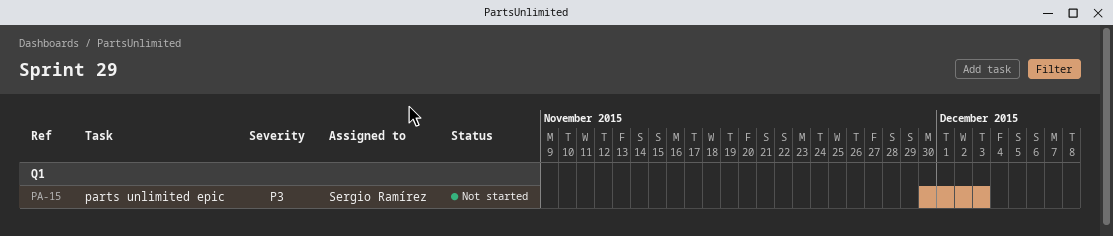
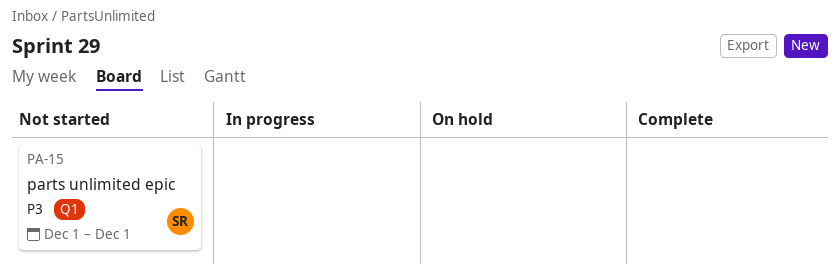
PA-15, start: Nov 30 -> Dec 1
PA-15, due: Dec 3 -> Dec 1

